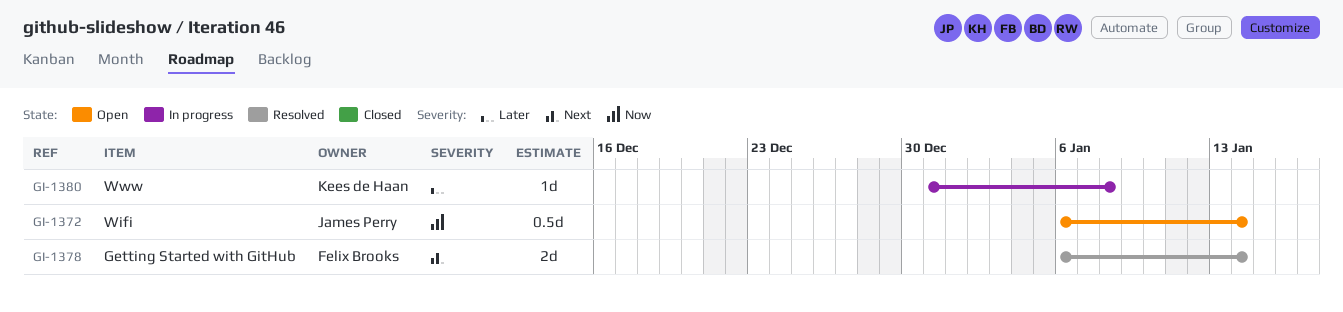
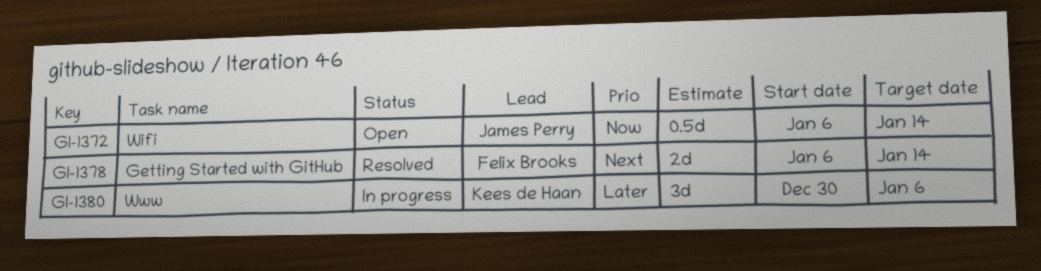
GI-1380, estimate: 1d -> 3d
GI-1380, start: Dec 31 -> Dec 30
GI-1380, due: Jan 8 -> Jan 6

